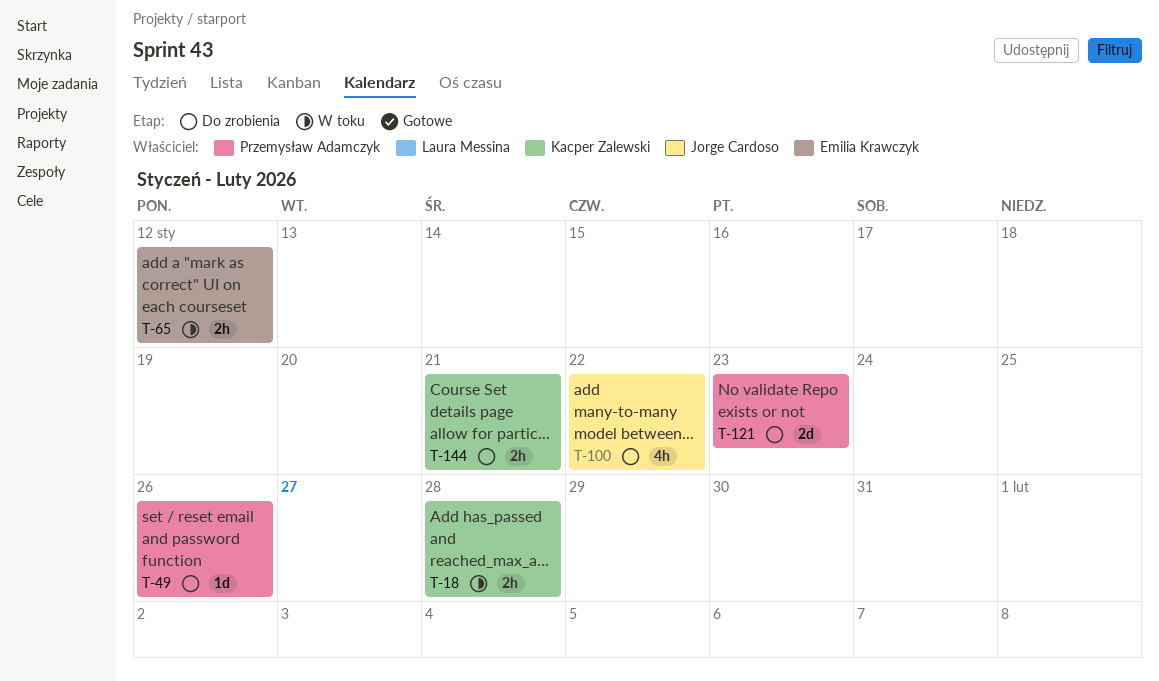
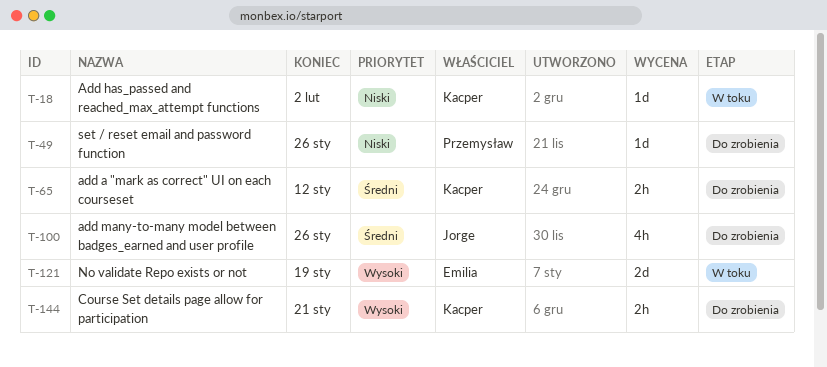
T-18, estimate: 2h -> 1d
T-18, due: Jan 28 -> Feb 2
T-65, status: W toku -> Do zrobienia
T-65, owner: Emilia Krawczyk -> Kacper Zalewski
T-100, due: Jan 22 -> Jan 26
T-121, status: Do zrobienia -> W toku
T-121, owner: Przemysław Adamczyk -> Emilia Krawczyk
T-121, due: Jan 23 -> Jan 19

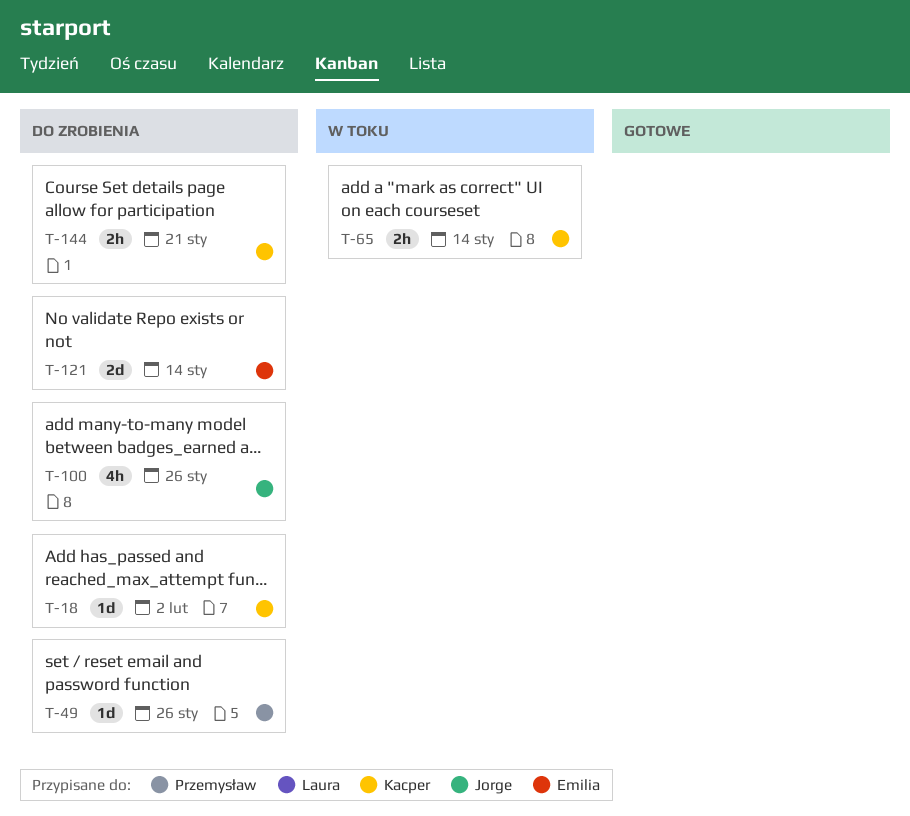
T-18, status: W toku -> Do zrobienia
T-65, status: Do zrobienia -> W toku
T-65, due: Jan 12 -> Jan 14
T-121, status: W toku -> Do zrobienia
T-121, due: Jan 19 -> Jan 14

